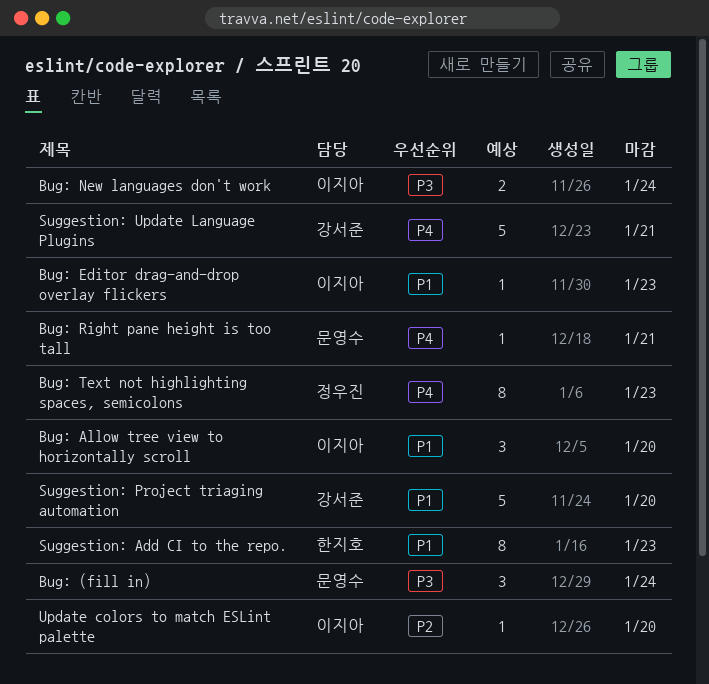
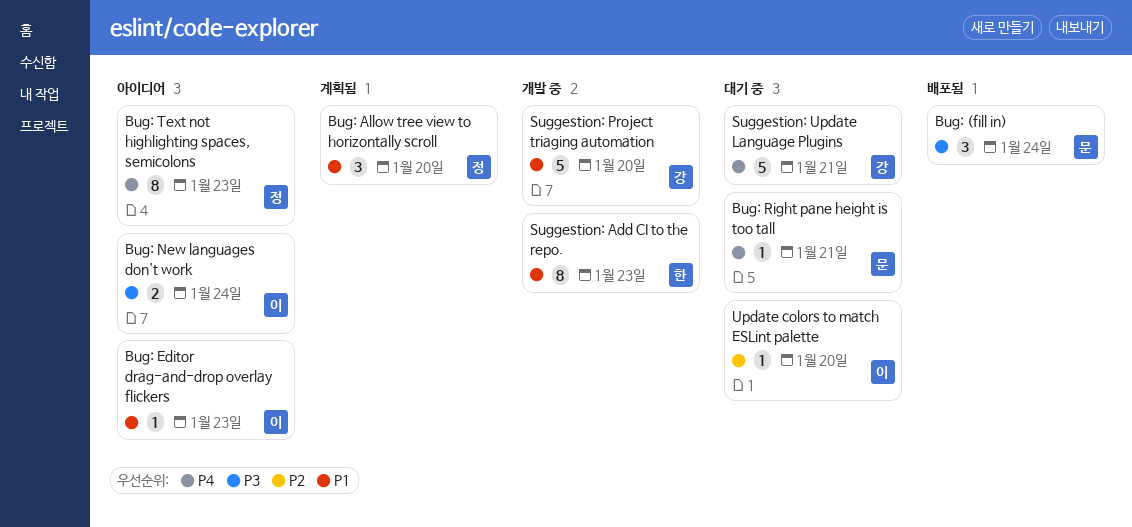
Bug: Allow tree view to horizontally scroll, owner: 이지아 -> 정우진

